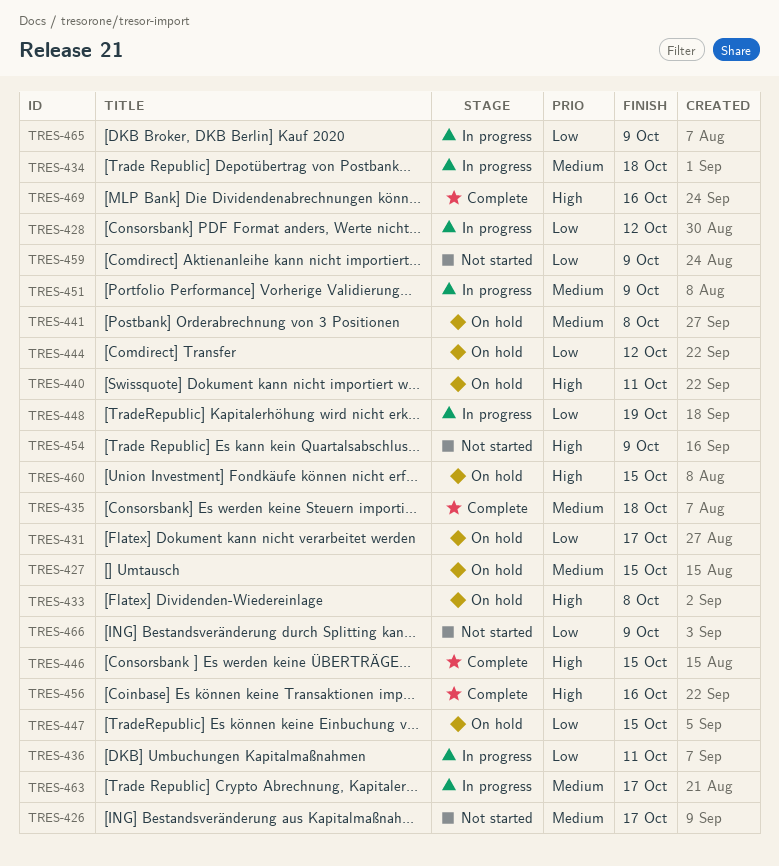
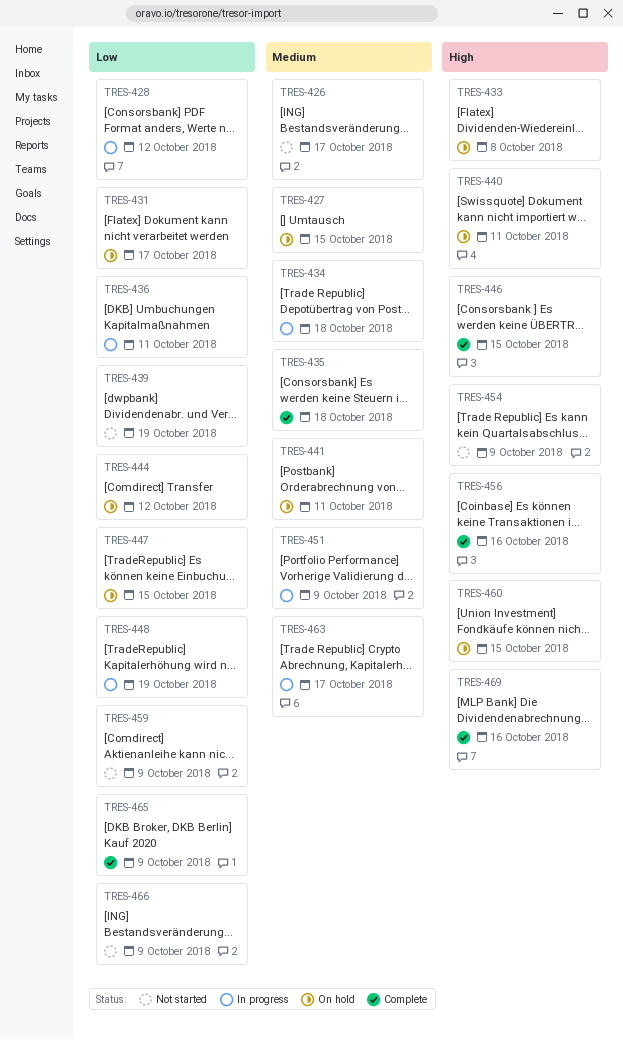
TRES-439: none -> present
TRES-441, due: Oct 8 -> Oct 11
TRES-465, status: In progress -> Complete

